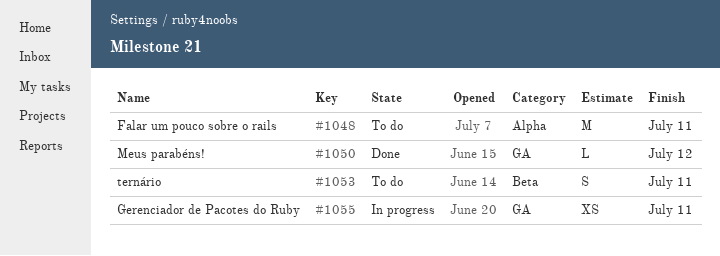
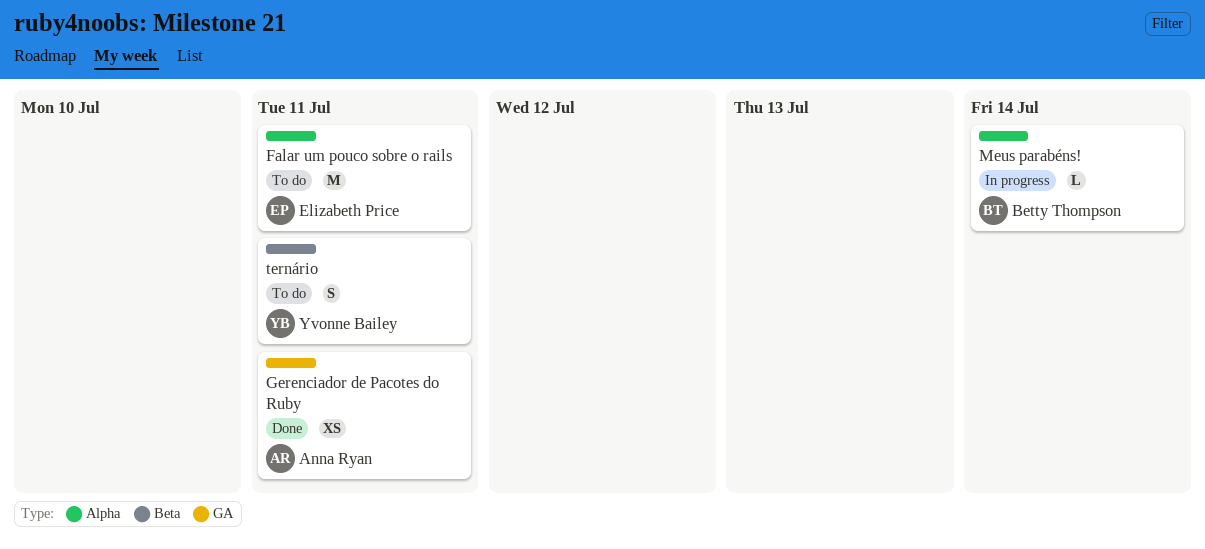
Gerenciador de Pacotes do Ruby, status: In progress -> Done
Meus parabéns!, status: Done -> In progress
Meus parabéns!, label: GA -> Alpha
Meus parabéns!, due: Jul 12 -> Jul 14

